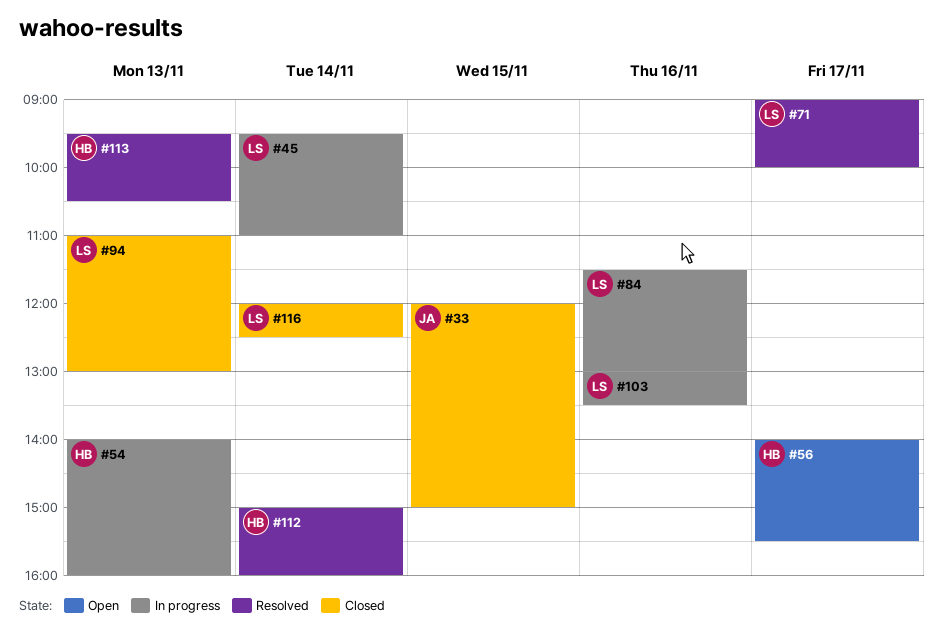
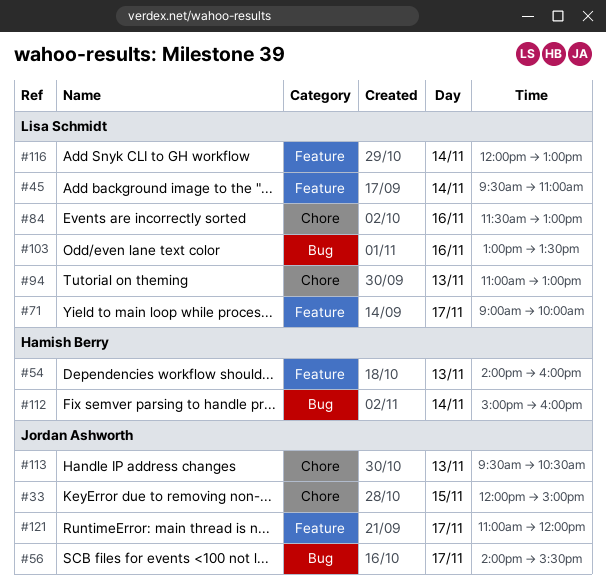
#56, owner: Hamish Berry -> Jordan Ashworth
#113, owner: Hamish Berry -> Jordan Ashworth
#116, ends: 12:30 -> 13:00
#121: none -> present

